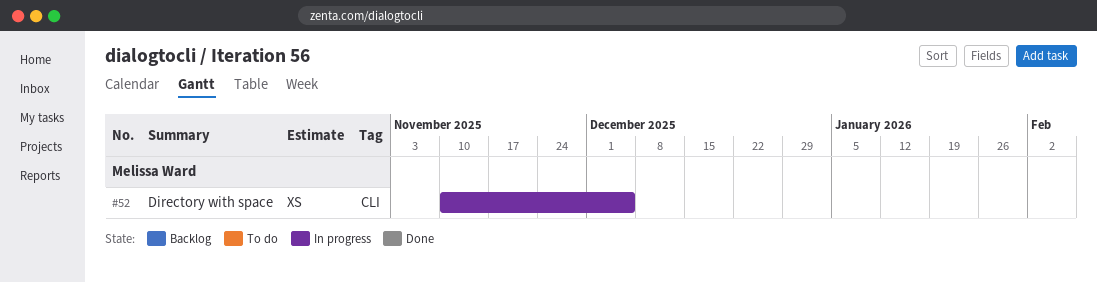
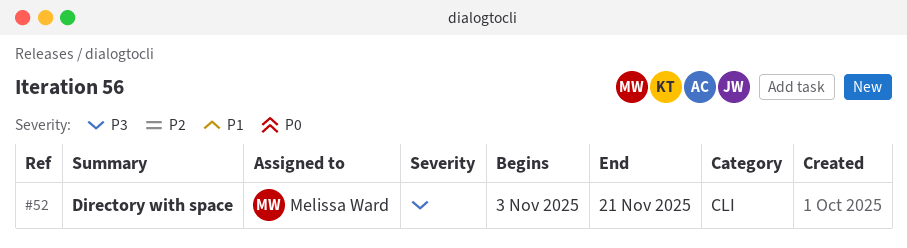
#52, start: Nov 10 -> Nov 3
#52, due: Dec 5 -> Nov 21

